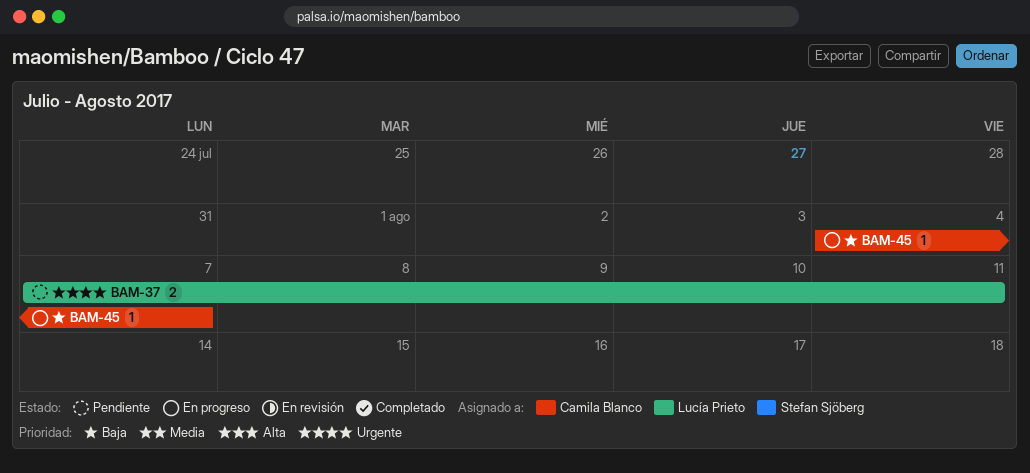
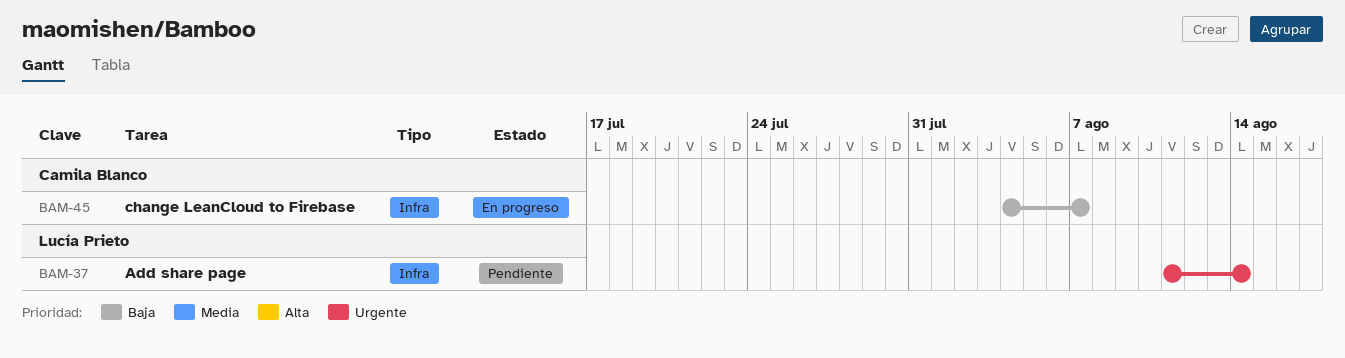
BAM-37, start: Aug 7 -> Aug 11
BAM-37, due: Aug 11 -> Aug 14

